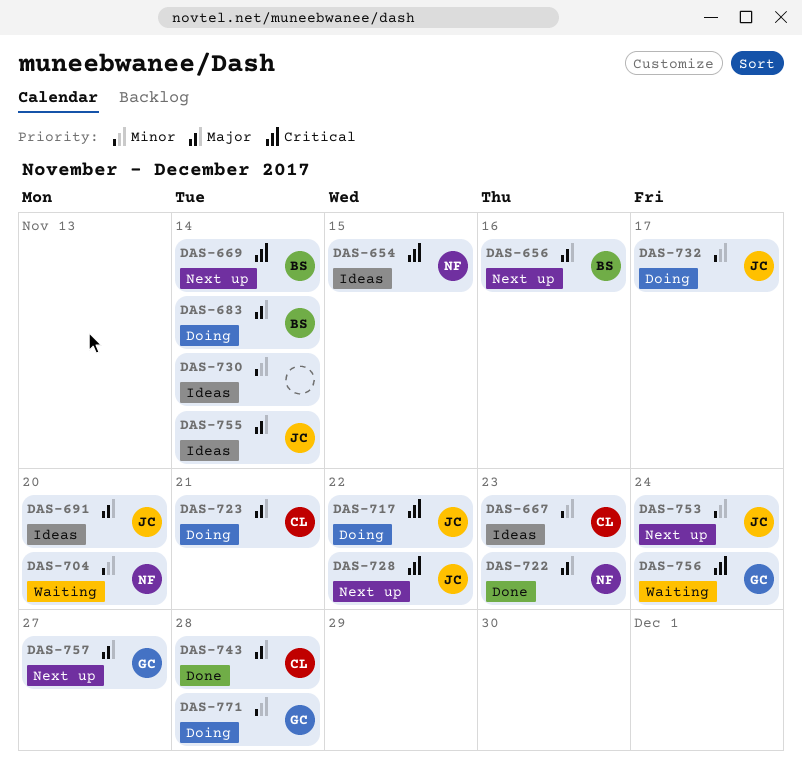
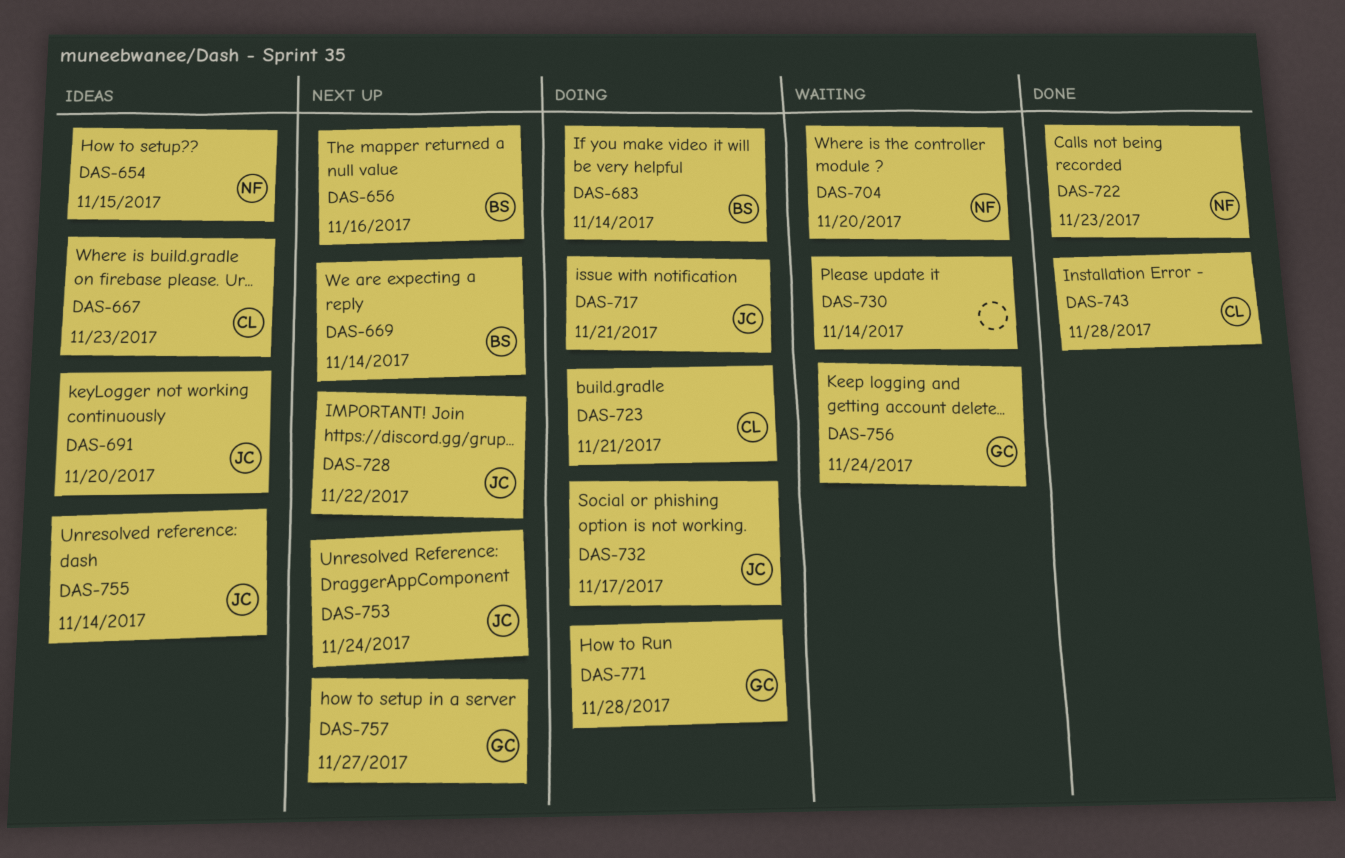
DAS-717, due: Nov 22 -> Nov 21
DAS-730, status: Ideas -> Waiting

